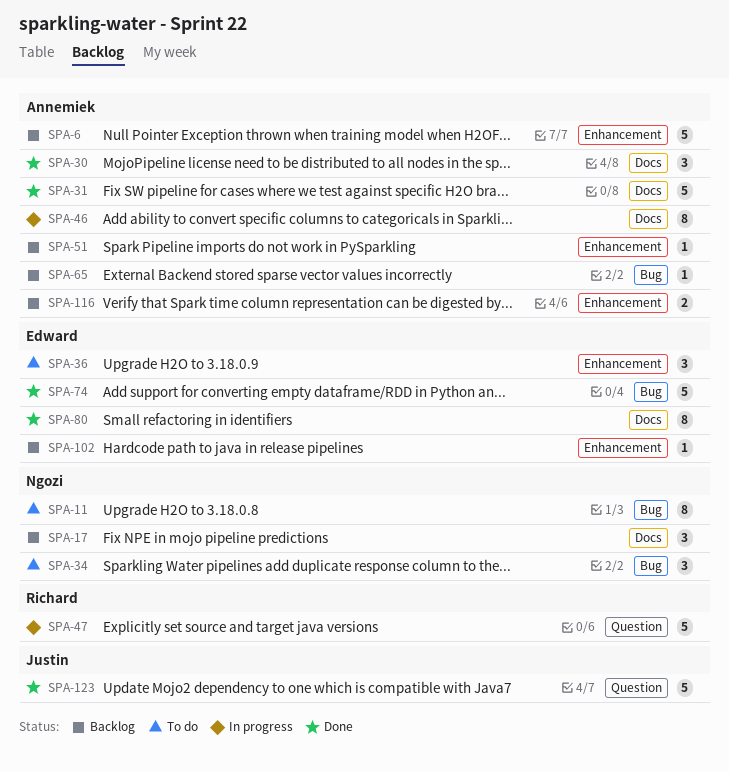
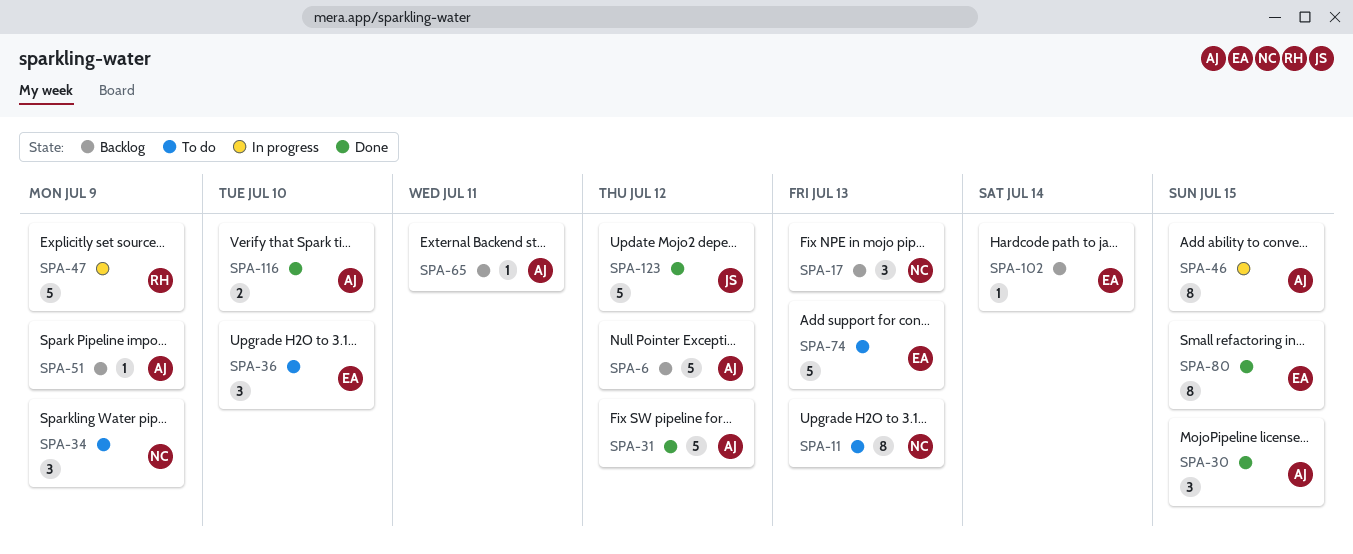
SPA-74, status: Done -> To do
SPA-116, status: Backlog -> Done

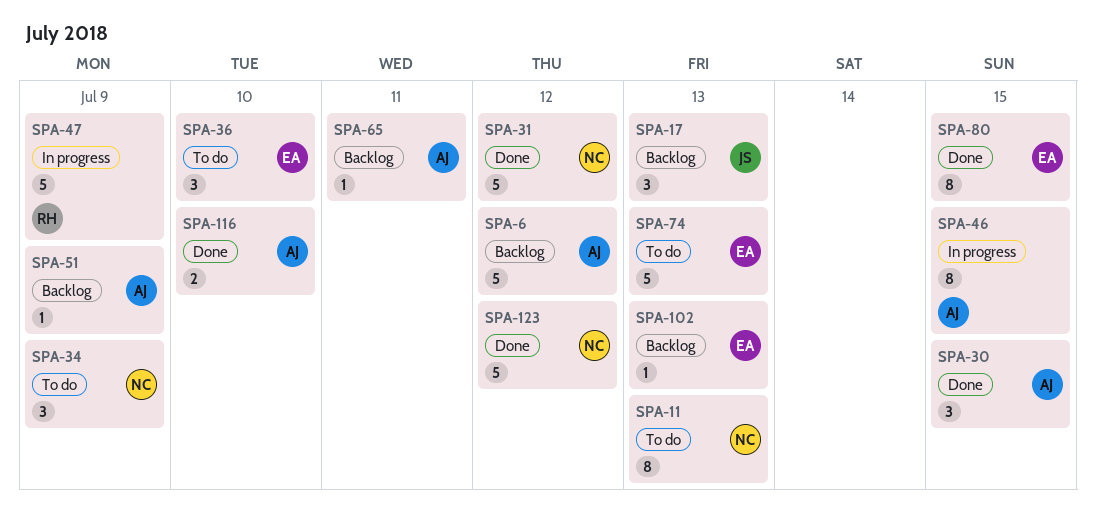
SPA-17, owner: NC -> JS
SPA-31, owner: AJ -> NC
SPA-102, due: Jul 14 -> Jul 13
SPA-123, owner: JS -> NC

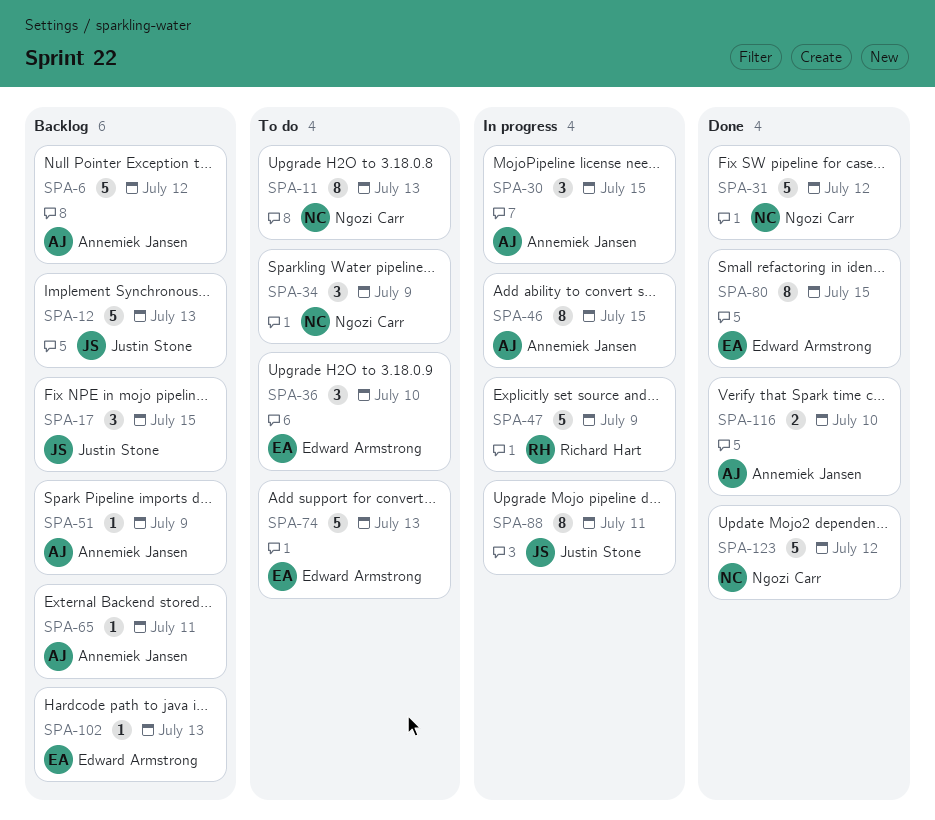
SPA-12: none -> present
SPA-17, due: Jul 13 -> Jul 15
SPA-30, status: Done -> In progress
SPA-88: none -> present

